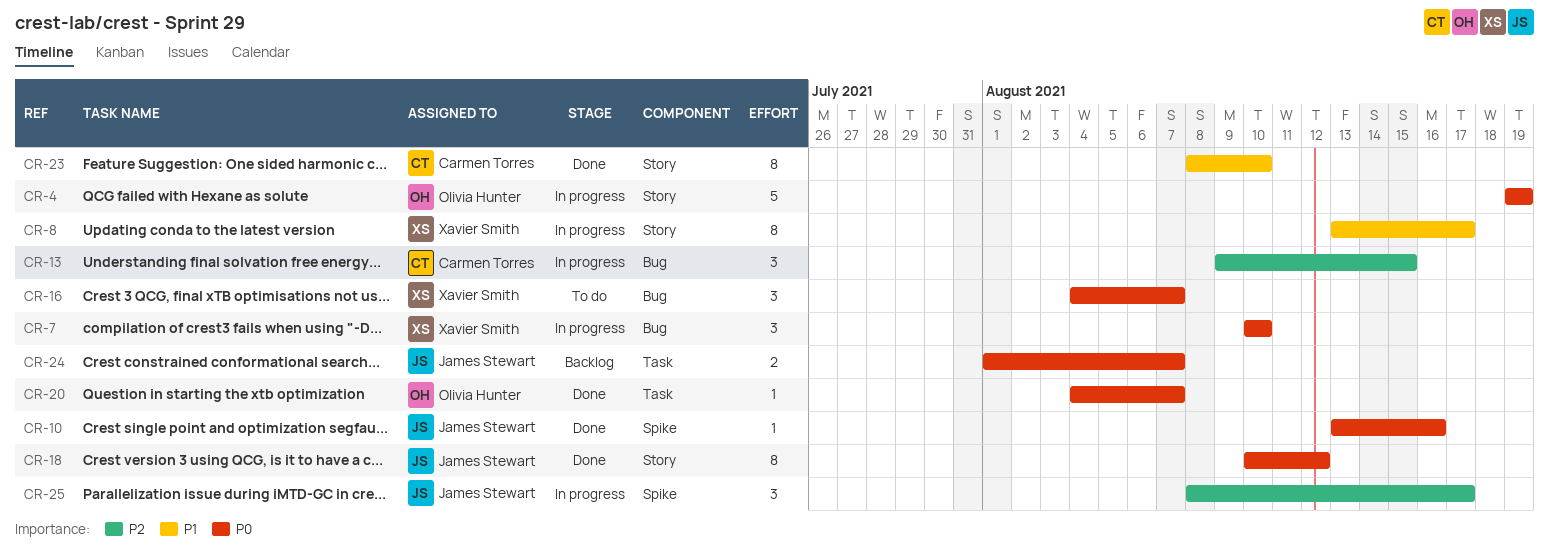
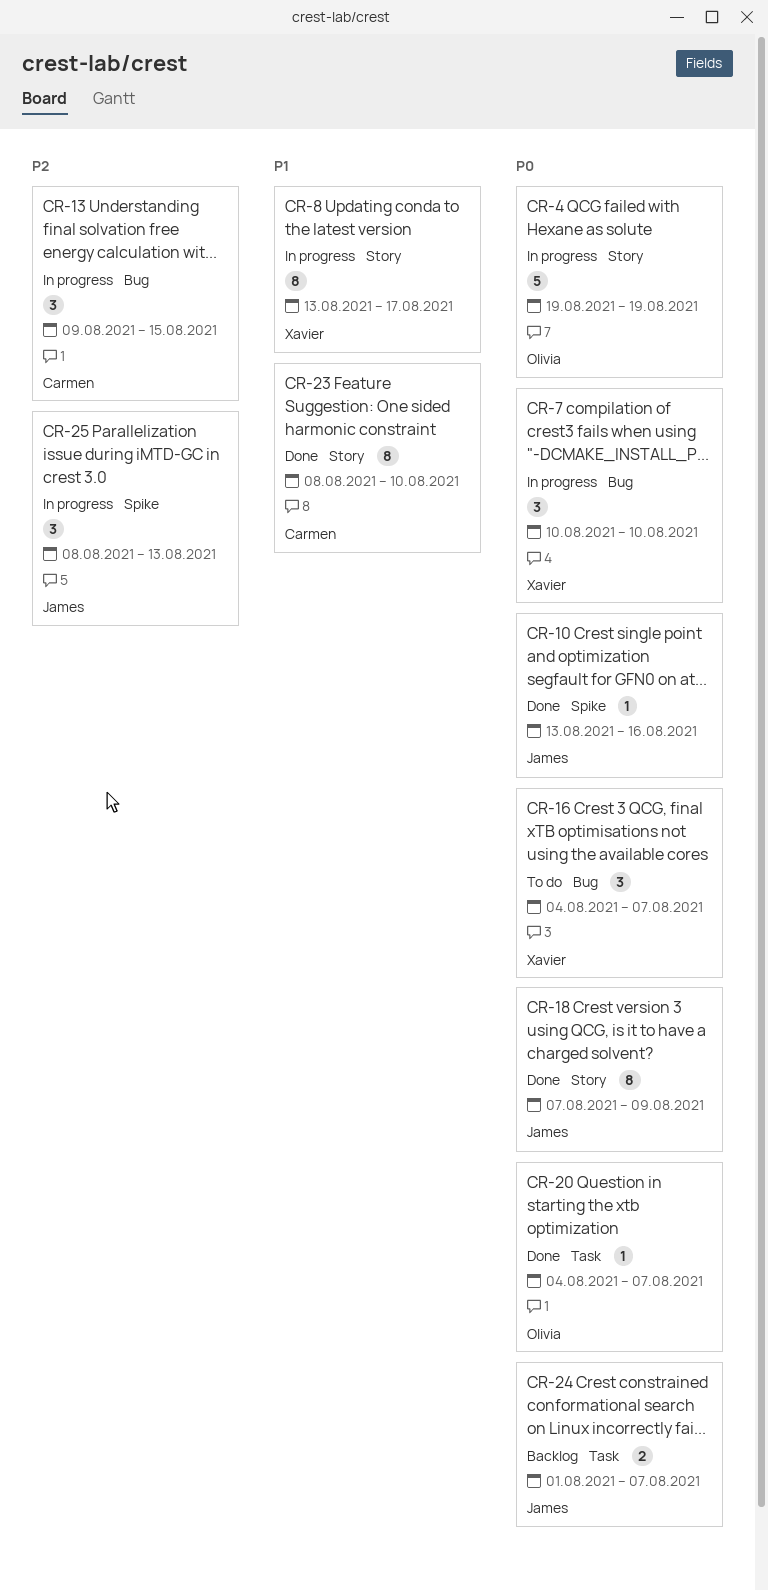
CR-18, start: Aug 10 -> Aug 7
CR-18, due: Aug 12 -> Aug 9
CR-25, due: Aug 17 -> Aug 13

